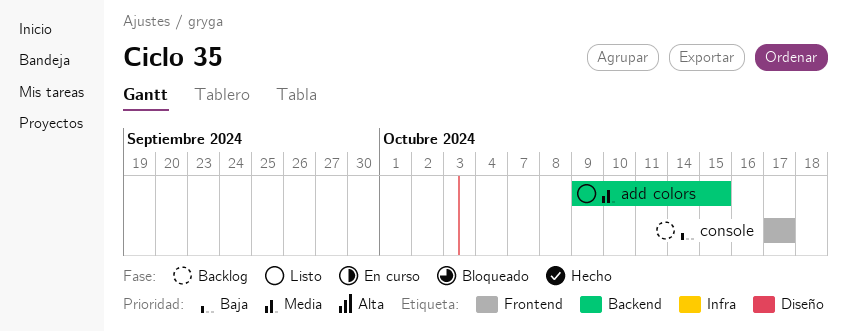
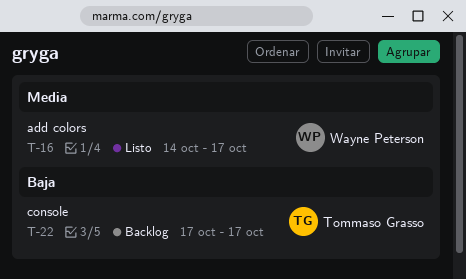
add colors, start: Oct 9 -> Oct 14
add colors, due: Oct 15 -> Oct 17

